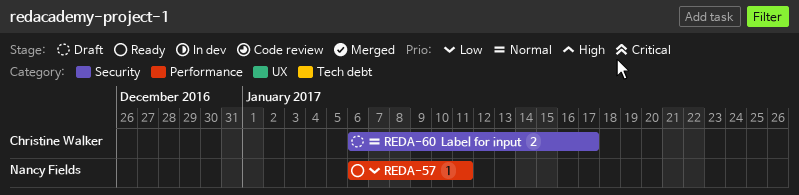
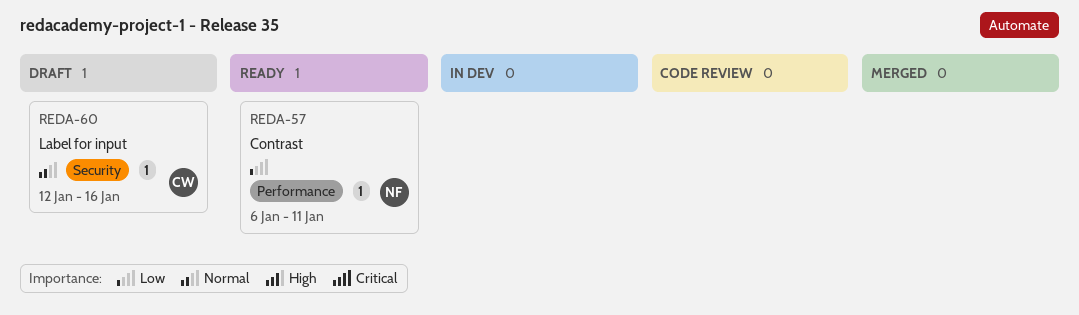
REDA-60, estimate: 2 -> 1
REDA-60, start: Jan 6 -> Jan 12
REDA-60, due: Jan 17 -> Jan 16

